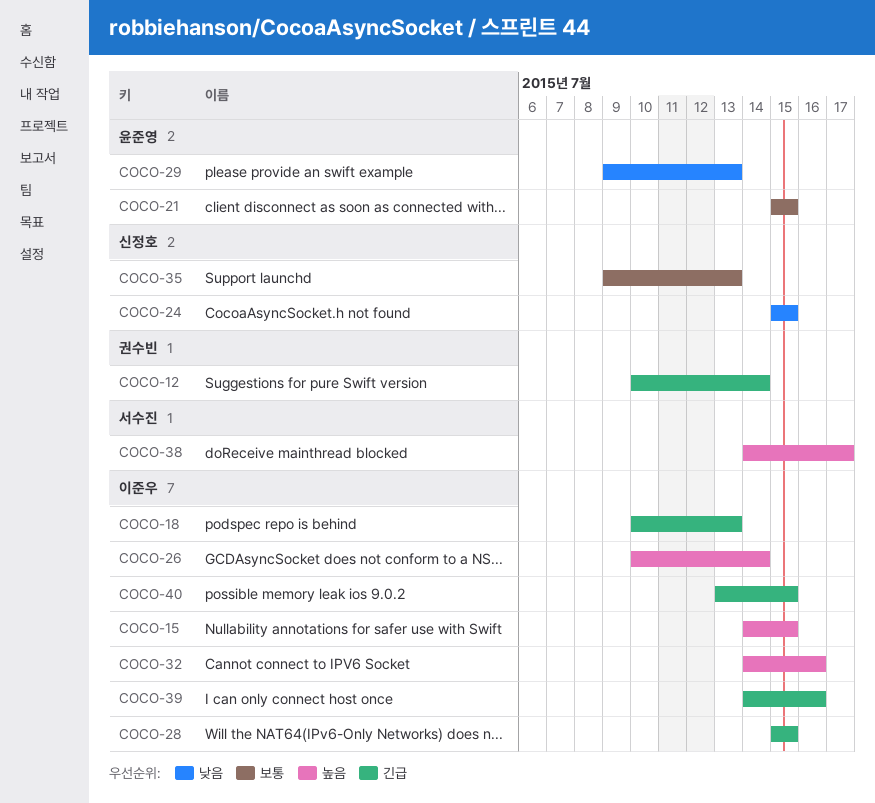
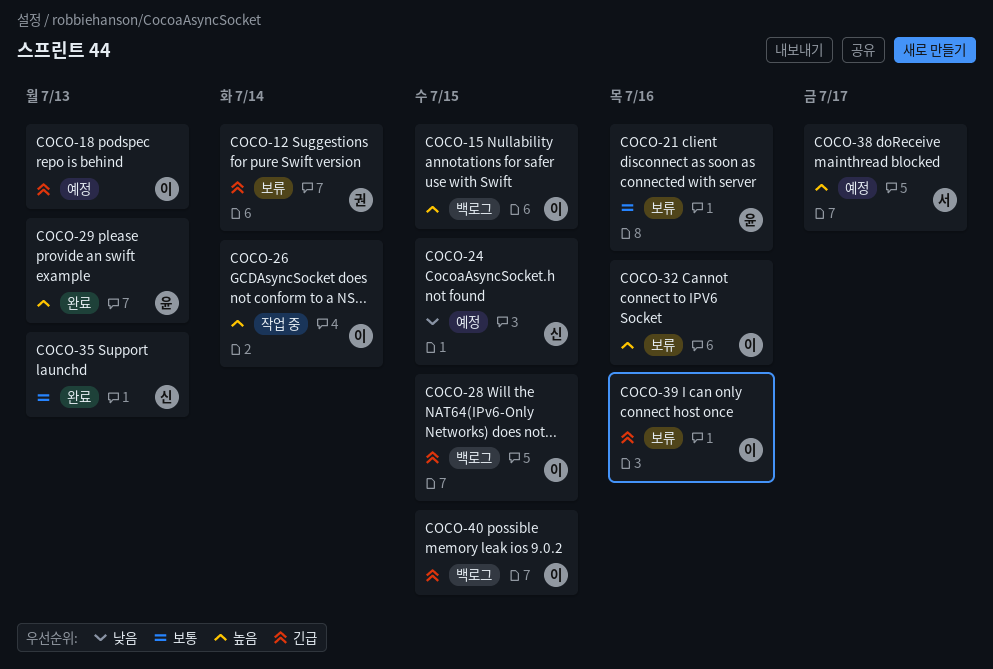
COCO-21, due: Jul 15 -> Jul 16
COCO-29, priority: 낮음 -> 높음

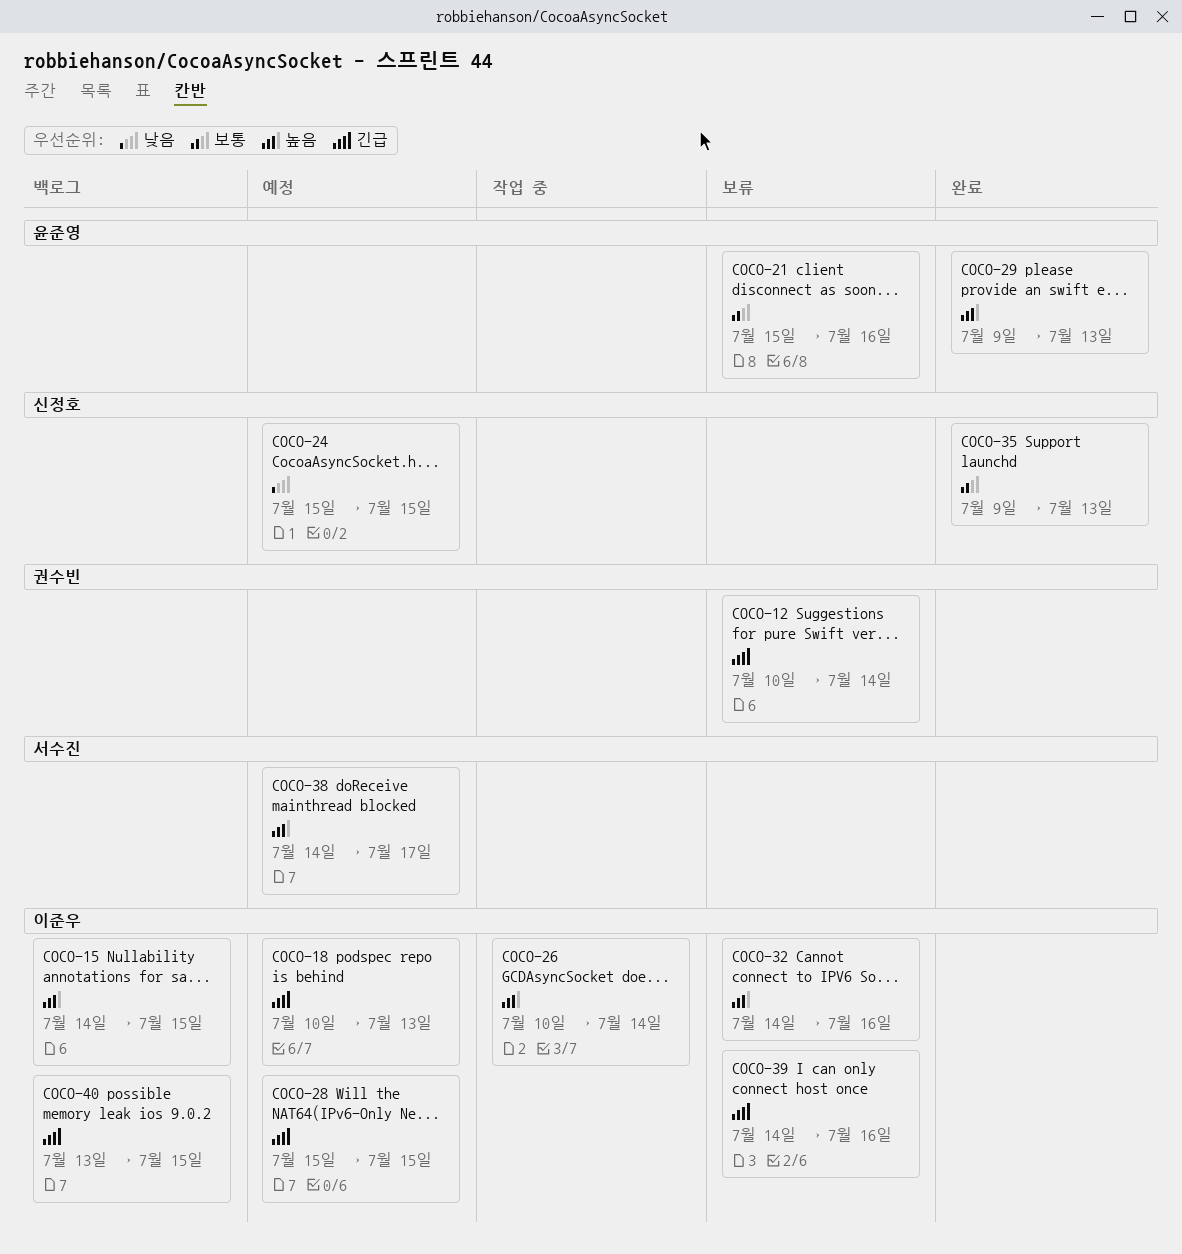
COCO-28, status: 백로그 -> 예정

